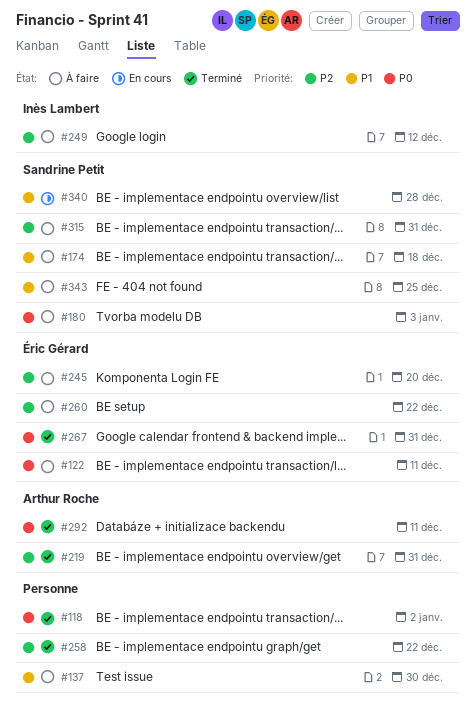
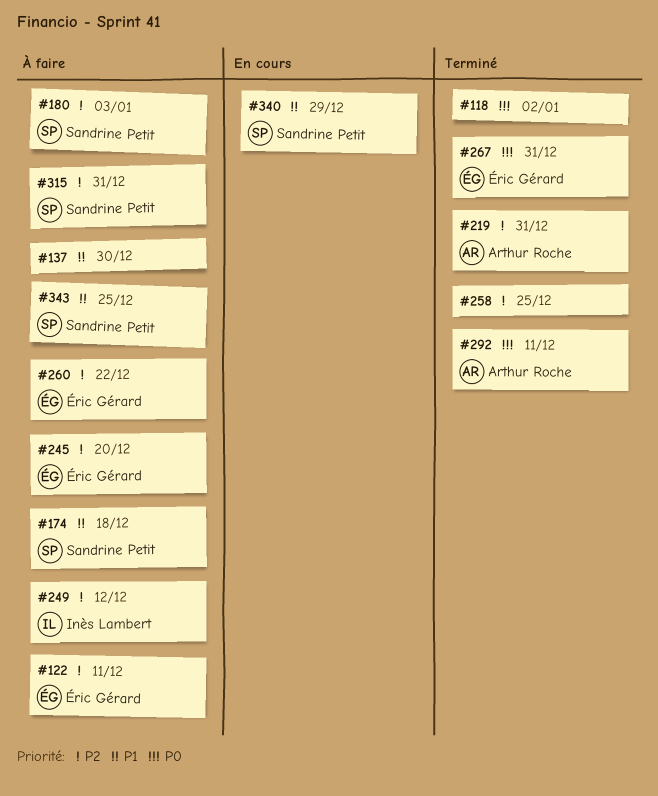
#122, priority: P0 -> P2
#180, priority: P0 -> P2
#258, due: Dec 22 -> Dec 25
#340, due: Dec 28 -> Dec 29

